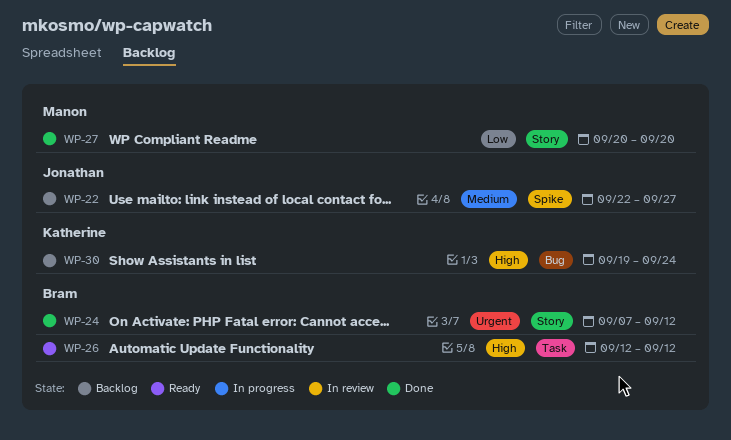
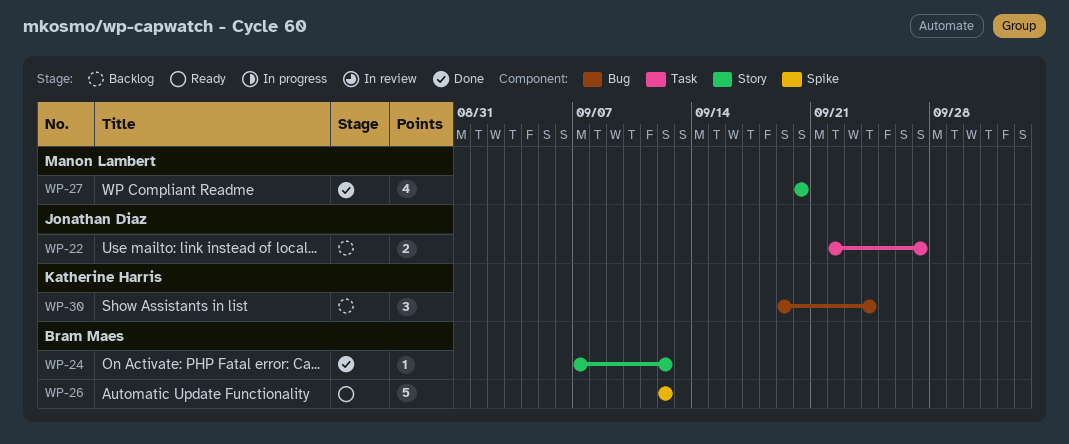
WP-22, label: Spike -> Task
WP-26, label: Task -> Spike

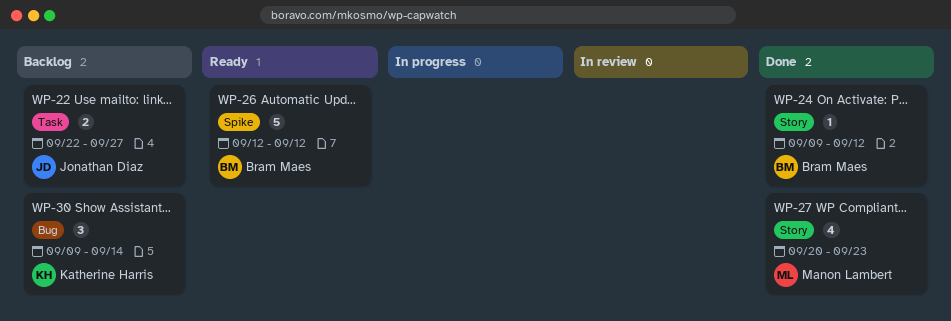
WP-24, start: Sep 7 -> Sep 9
WP-27, due: Sep 20 -> Sep 23
WP-30, start: Sep 19 -> Sep 9
WP-30, due: Sep 24 -> Sep 14

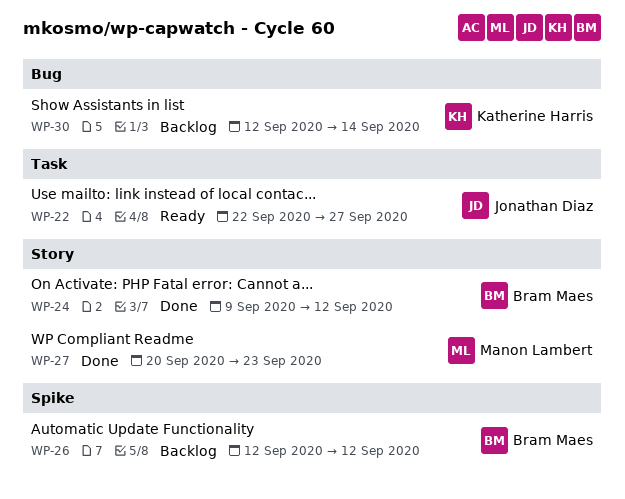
WP-22, status: Backlog -> Ready
WP-26, status: Ready -> Backlog
WP-30, start: Sep 9 -> Sep 12

